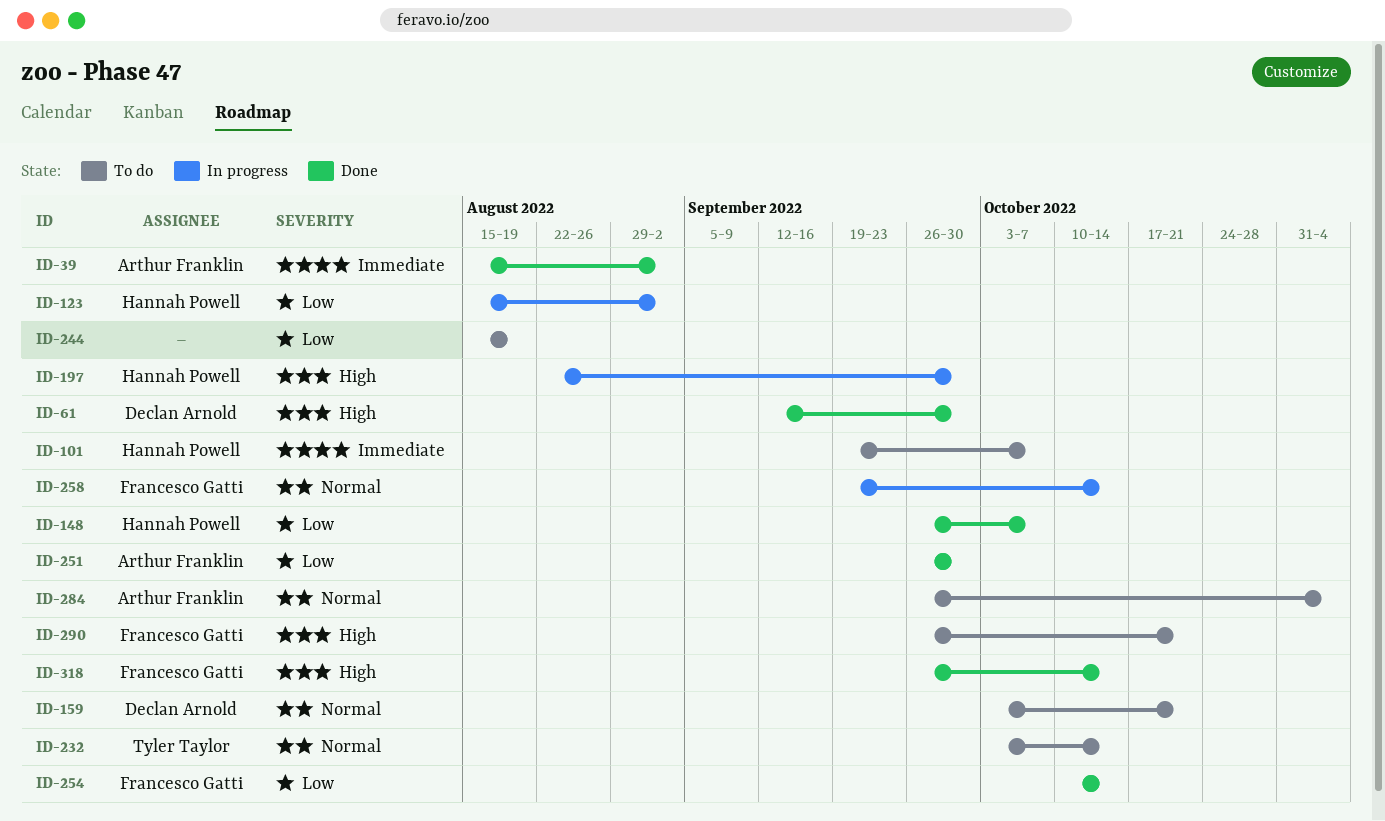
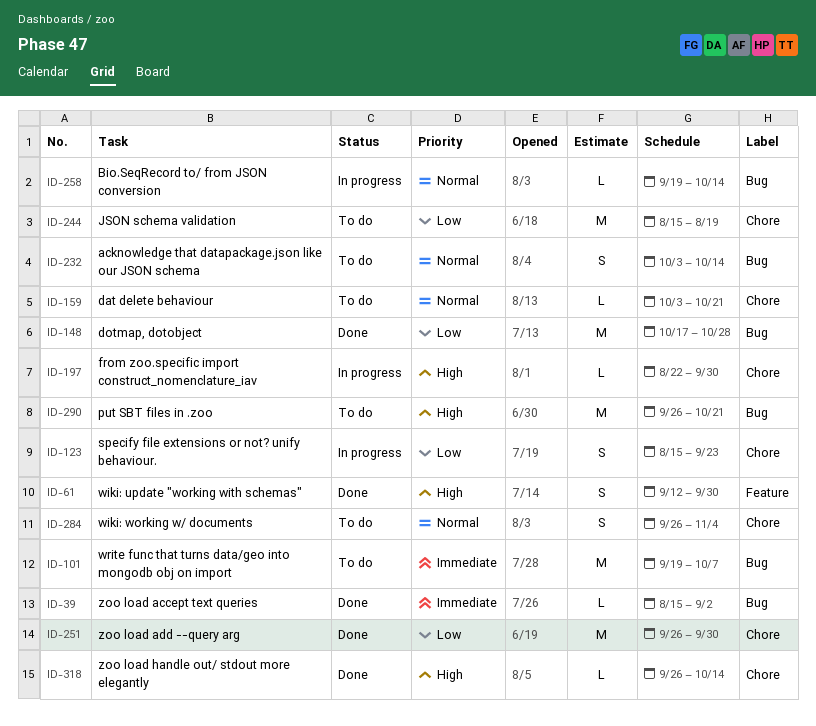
ID-123, due: Sep 2 -> Sep 23
ID-148, start: Sep 26 -> Oct 17
ID-148, due: Oct 7 -> Oct 28
ID-254: present -> none

